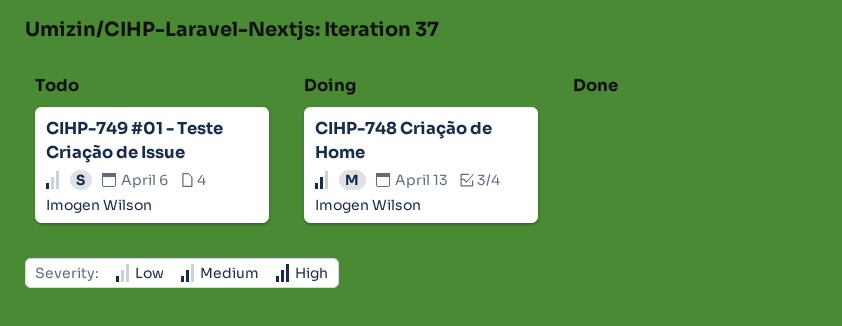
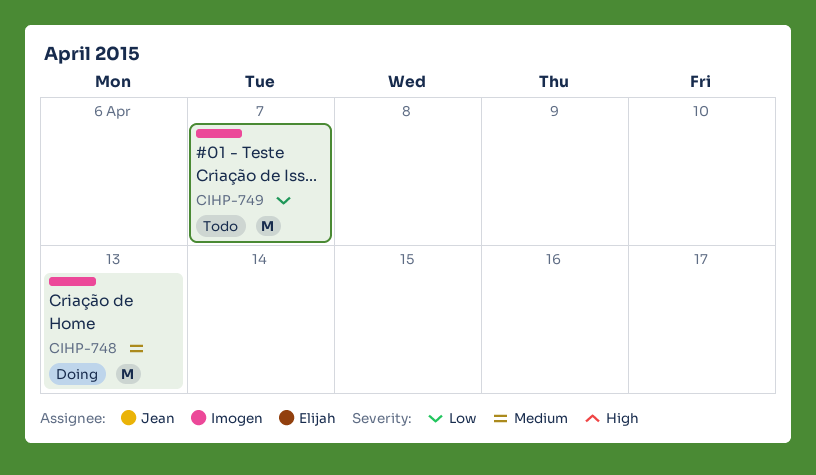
CIHP-749, estimate: S -> M
CIHP-749, due: Apr 6 -> Apr 7

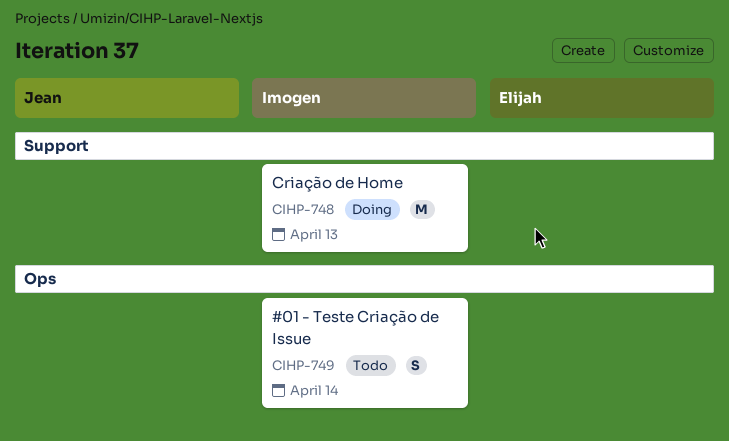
CIHP-749, estimate: M -> S
CIHP-749, due: Apr 7 -> Apr 14

